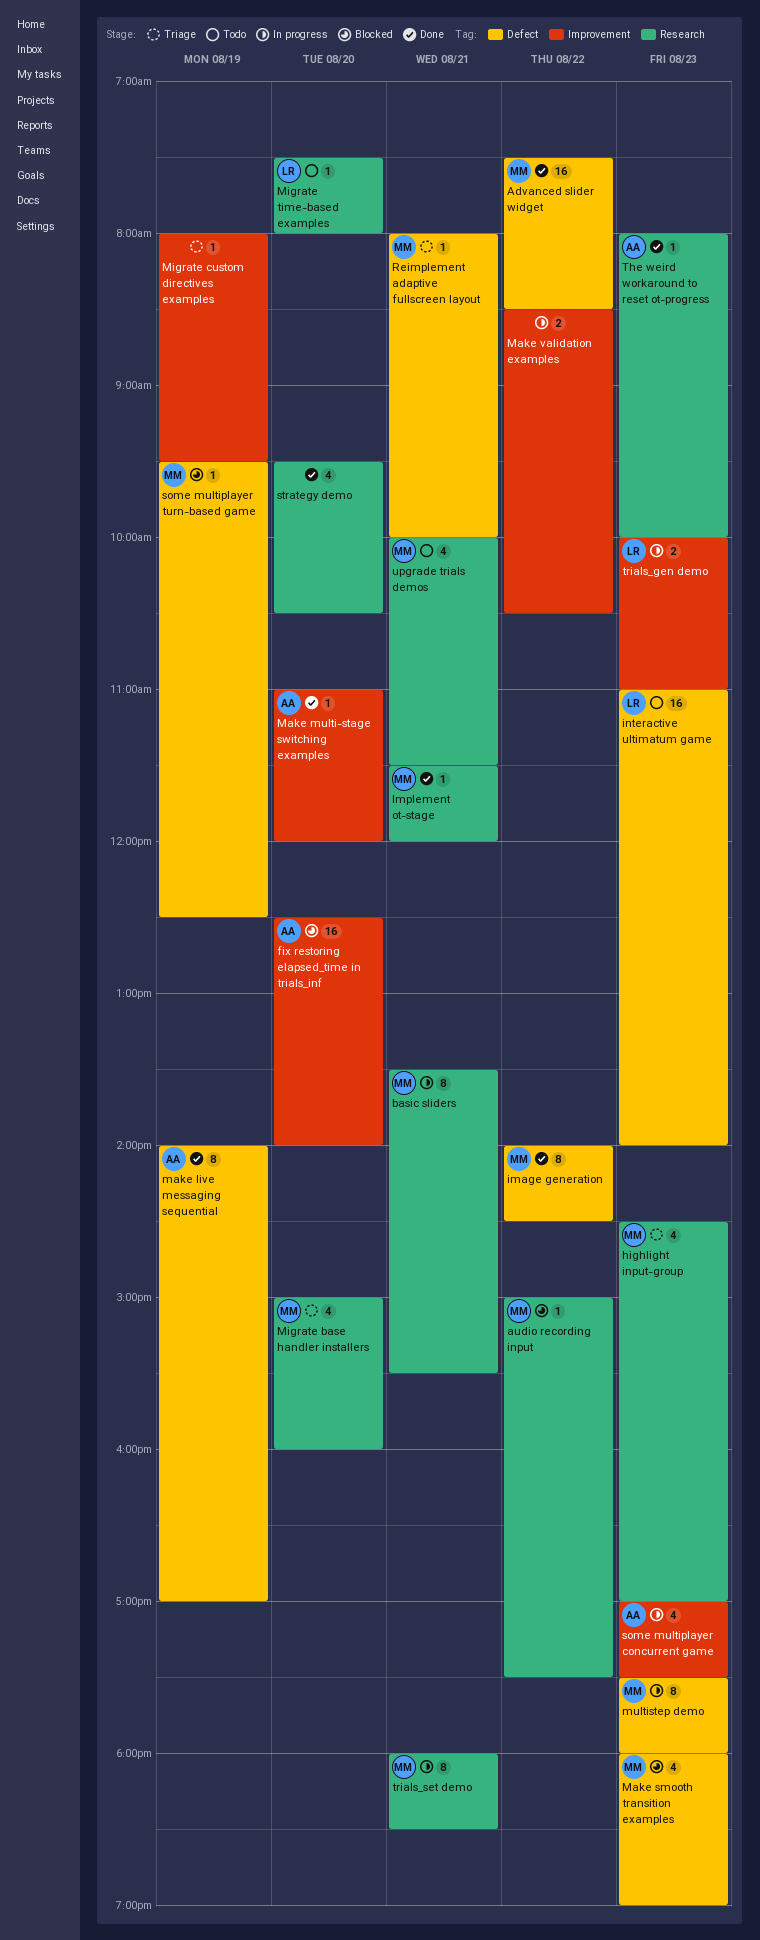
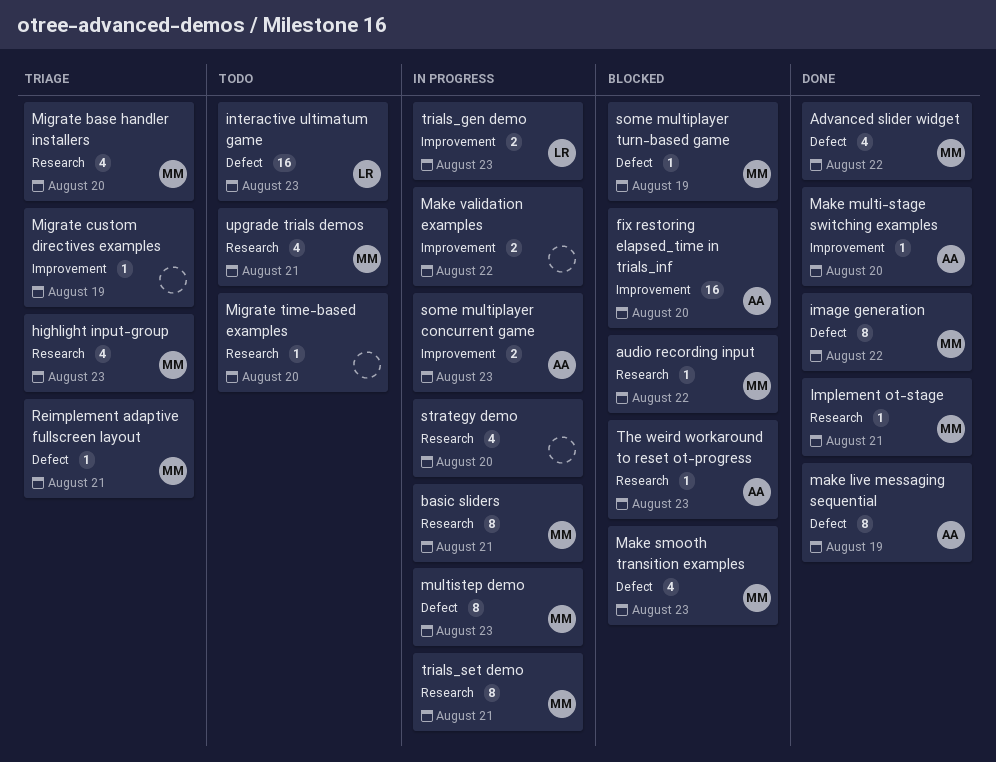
Advanced slider widget, estimate: 16 -> 4
Migrate time-based examples, owner: LR -> none
some multiplayer concurrent game, estimate: 4 -> 2
strategy demo, status: Done -> In progress
The weird workaround to reset ot-progress, status: Done -> Blocked

